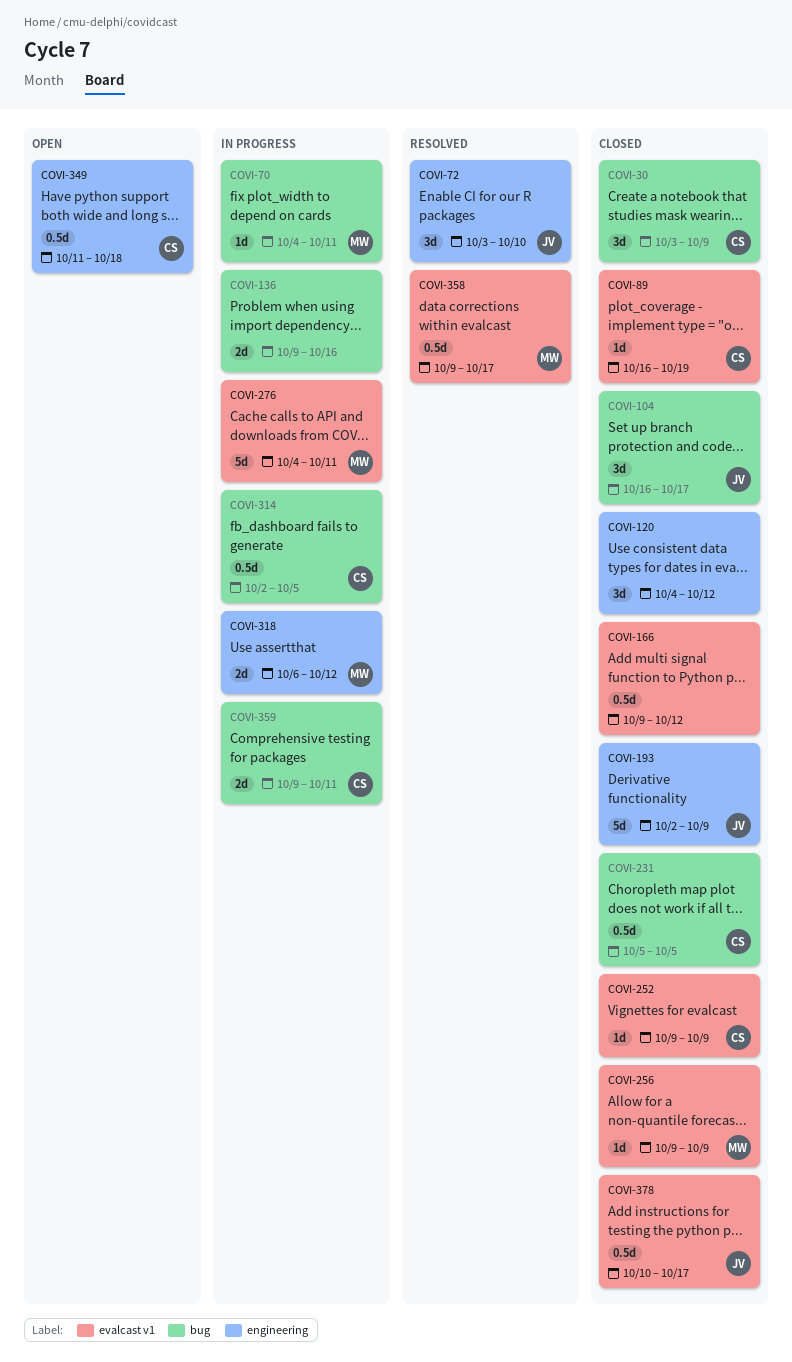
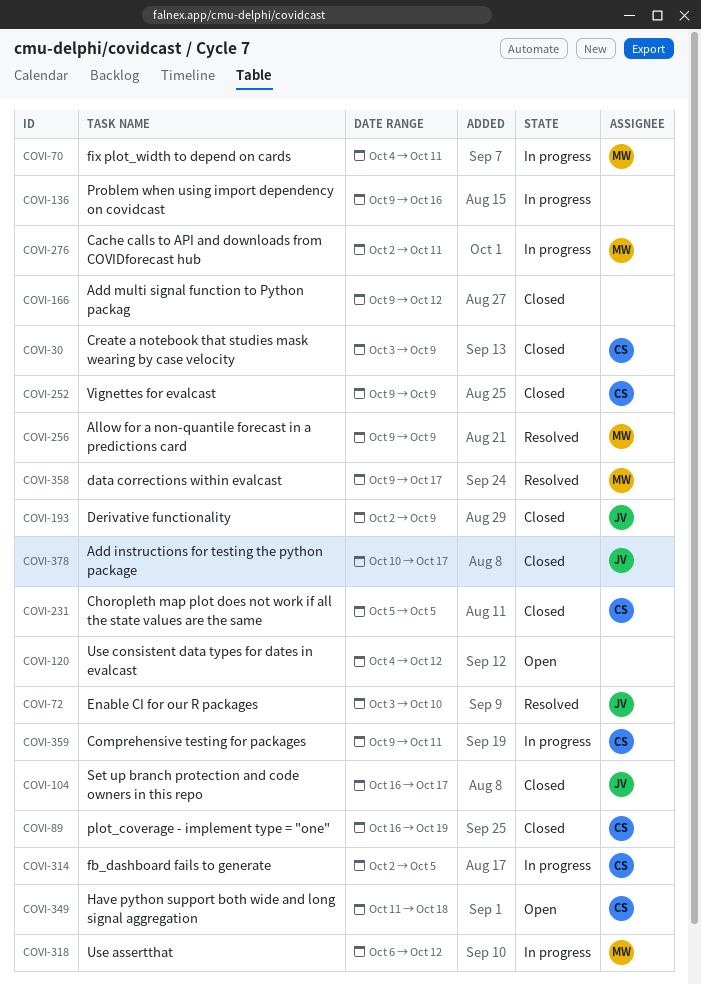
COVI-120, status: Closed -> Open
COVI-256, status: Closed -> Resolved
COVI-276, start: Oct 4 -> Oct 2

